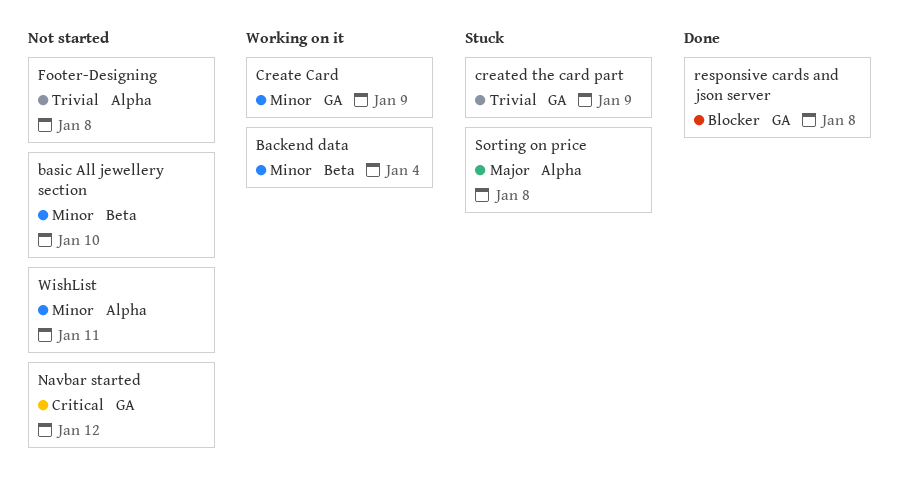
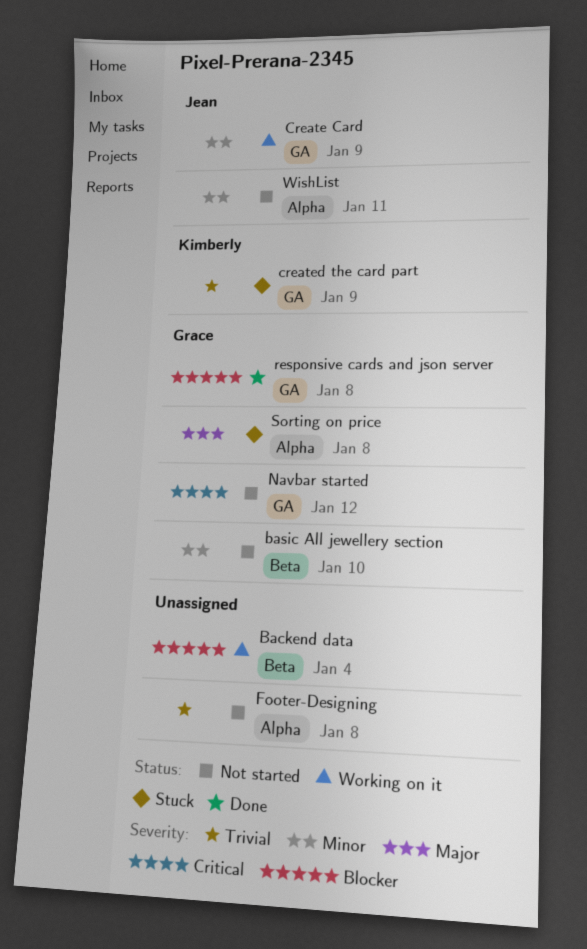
Backend data, priority: Minor -> Blocker

